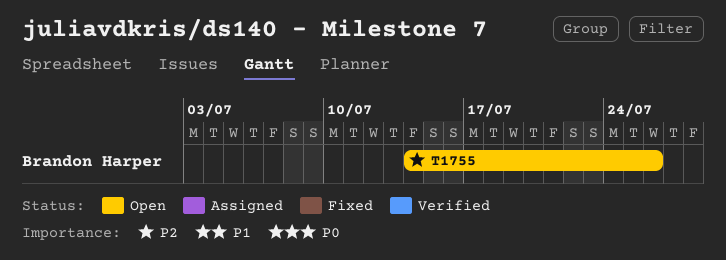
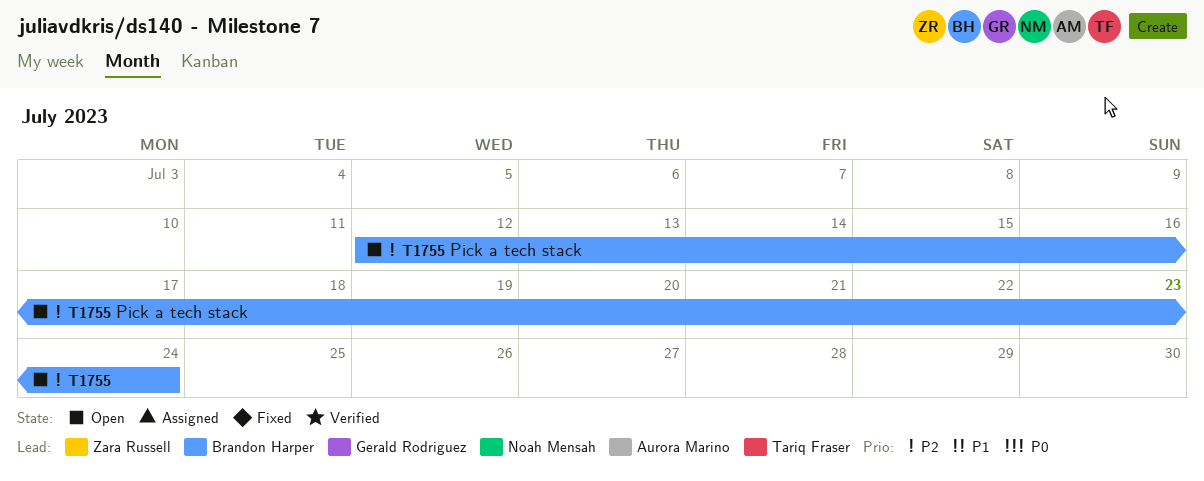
T1755, start: Jul 14 -> Jul 12
T1755, due: Jul 26 -> Jul 24

